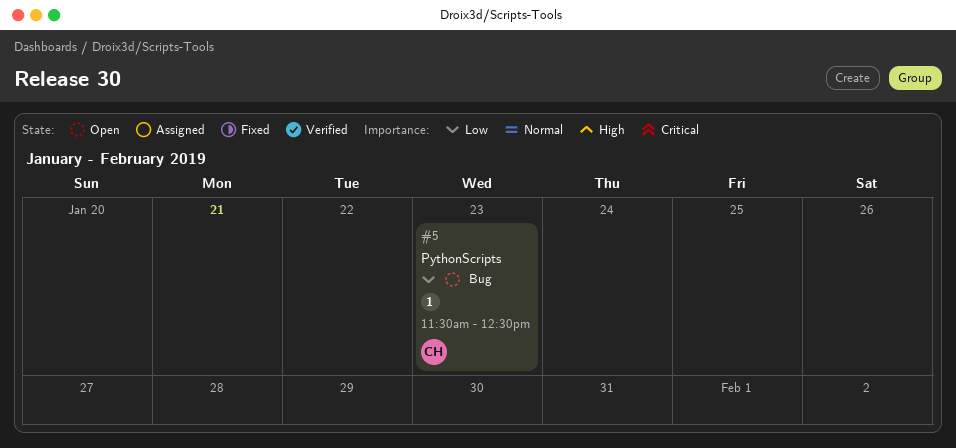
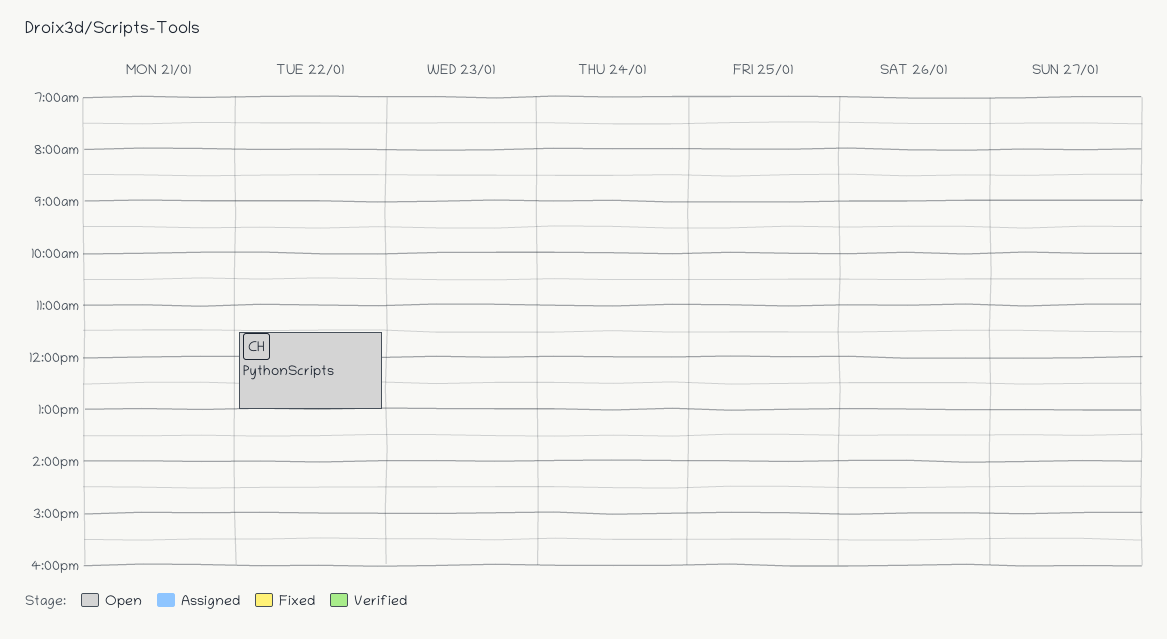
PythonScripts, day: Jan 23 -> Jan 22
PythonScripts, ends: 12:30 -> 13:00

